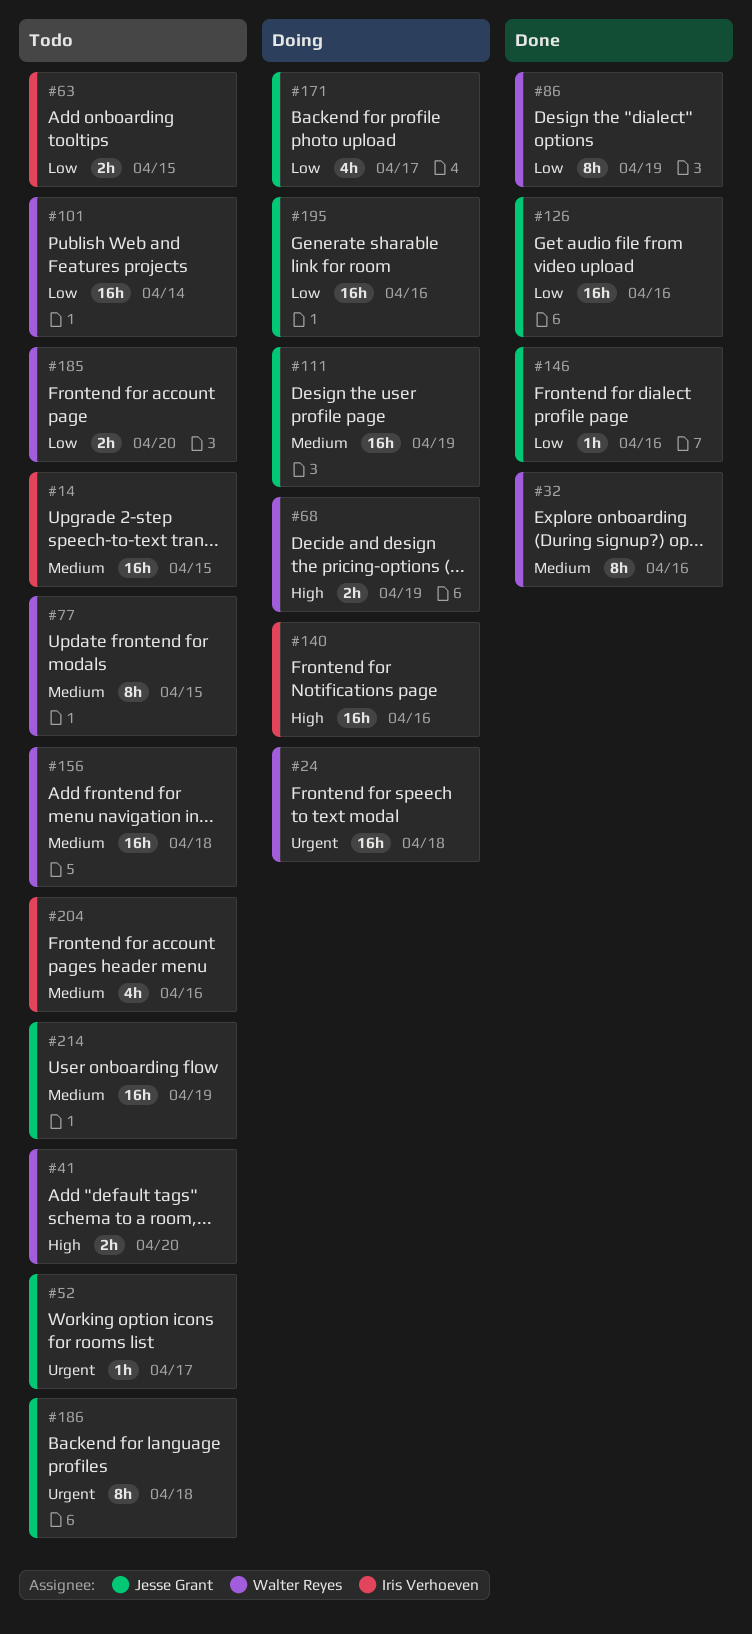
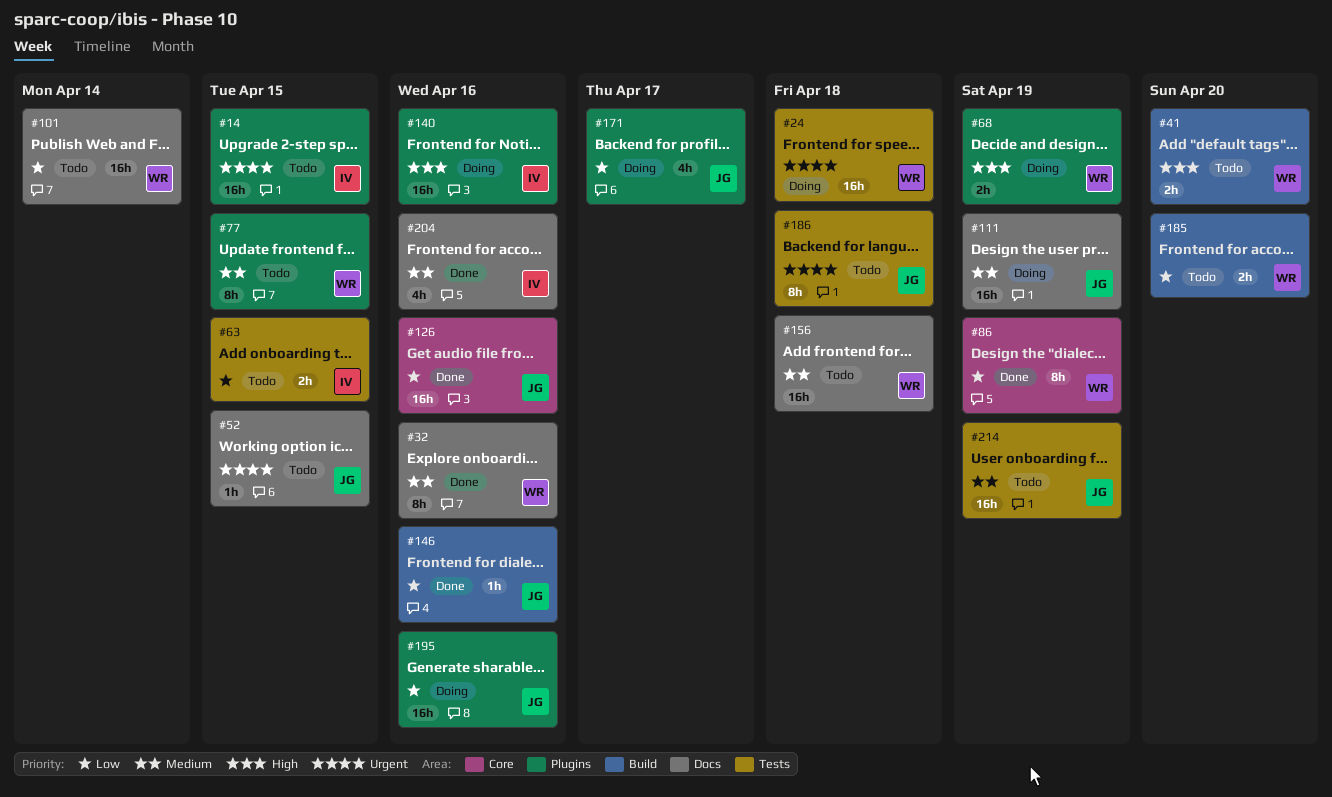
#14, priority: Medium -> Urgent
#52, due: Apr 17 -> Apr 15
#204, status: Todo -> Done

